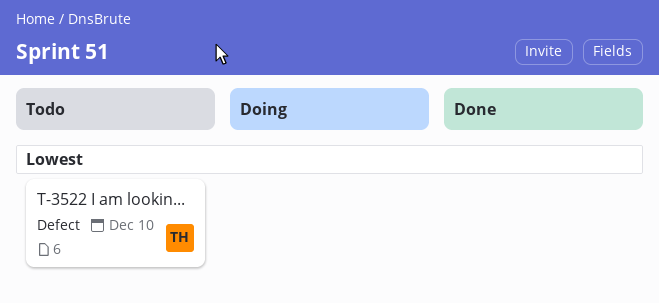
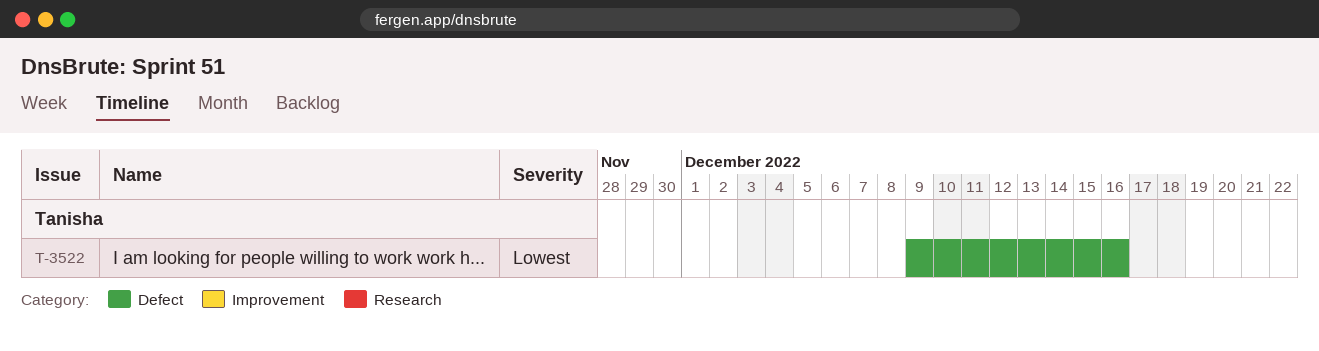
T-3522, due: Dec 10 -> Dec 16

